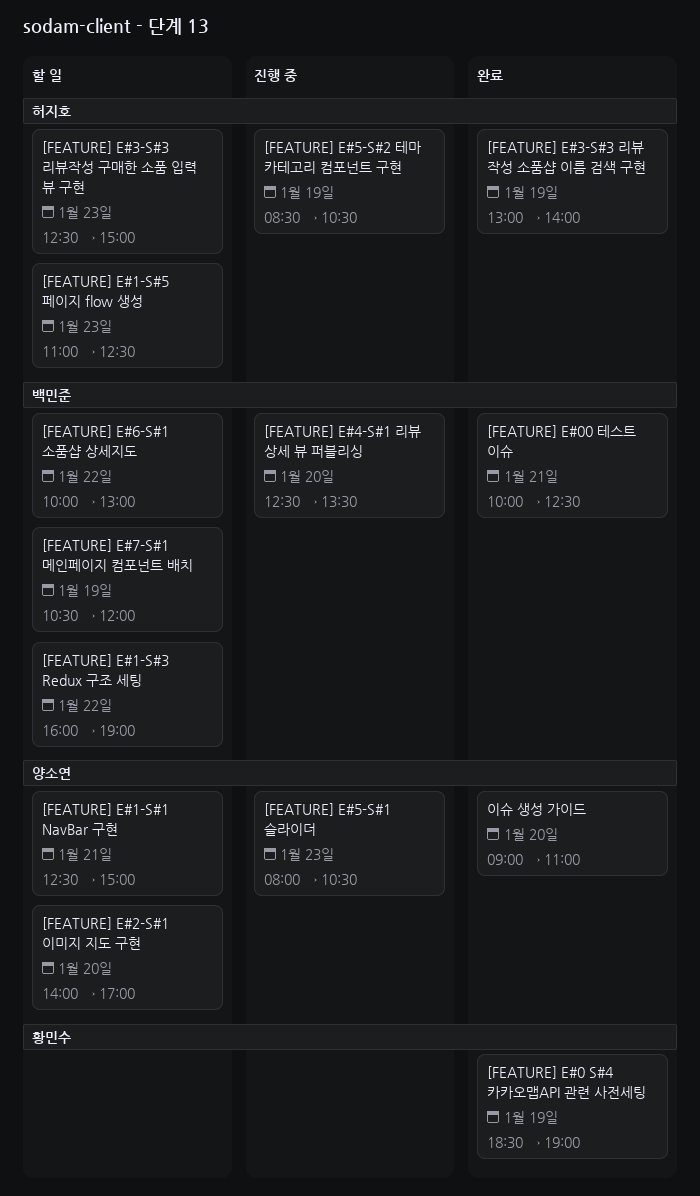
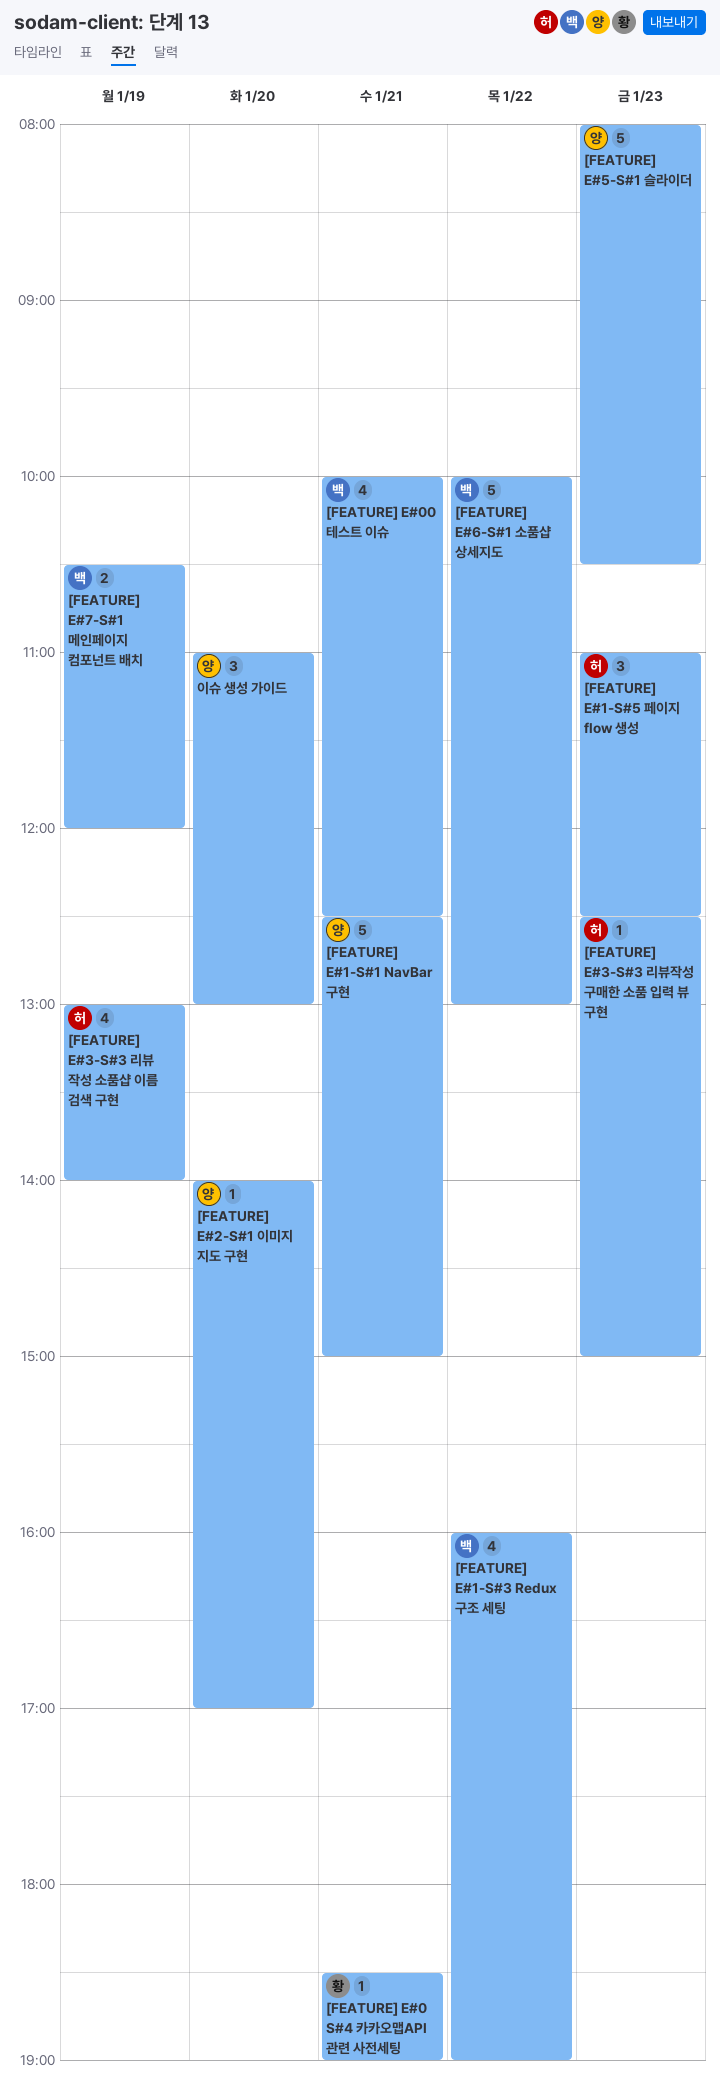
[FEATURE] E#0 S#4 카카오맵API 관련 사전세팅, day: Jan 19 -> Jan 21
[FEATURE] E#4-S#1 리뷰 상세 뷰 퍼블리싱: present -> none
[FEATURE] E#5-S#2 테마 카테고리 컴포넌트 구현: present -> none
이슈 생성 가이드, begins: 09:00 -> 11:00
이슈 생성 가이드, ends: 11:00 -> 13:00

